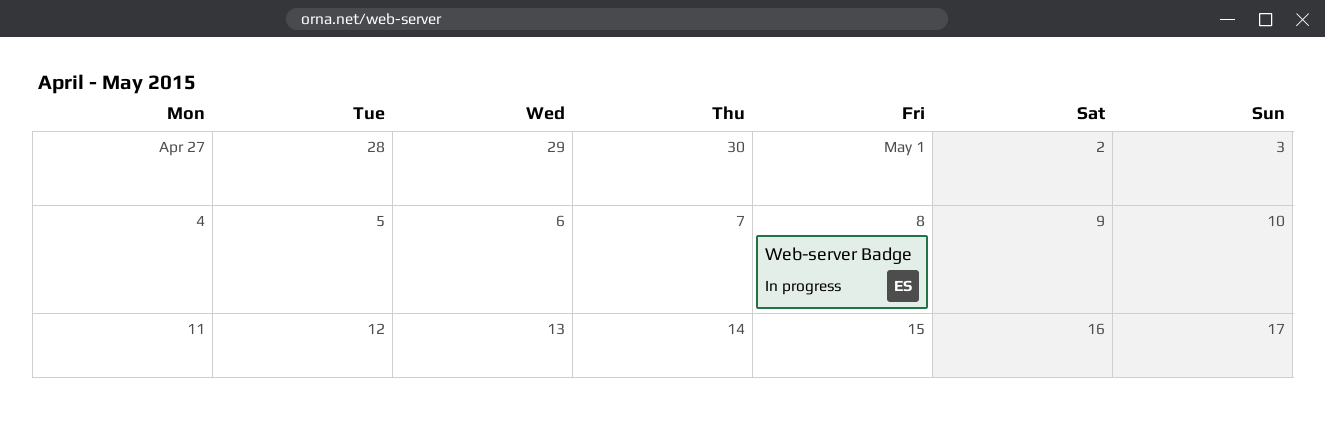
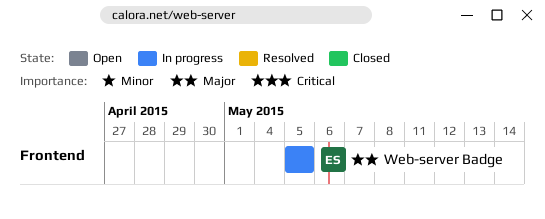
Web-server Badge, due: May 8 -> May 5

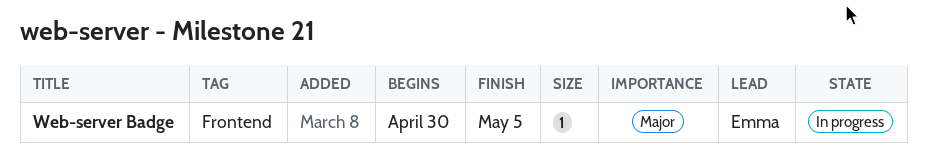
Web-server Badge, start: May 5 -> Apr 30

